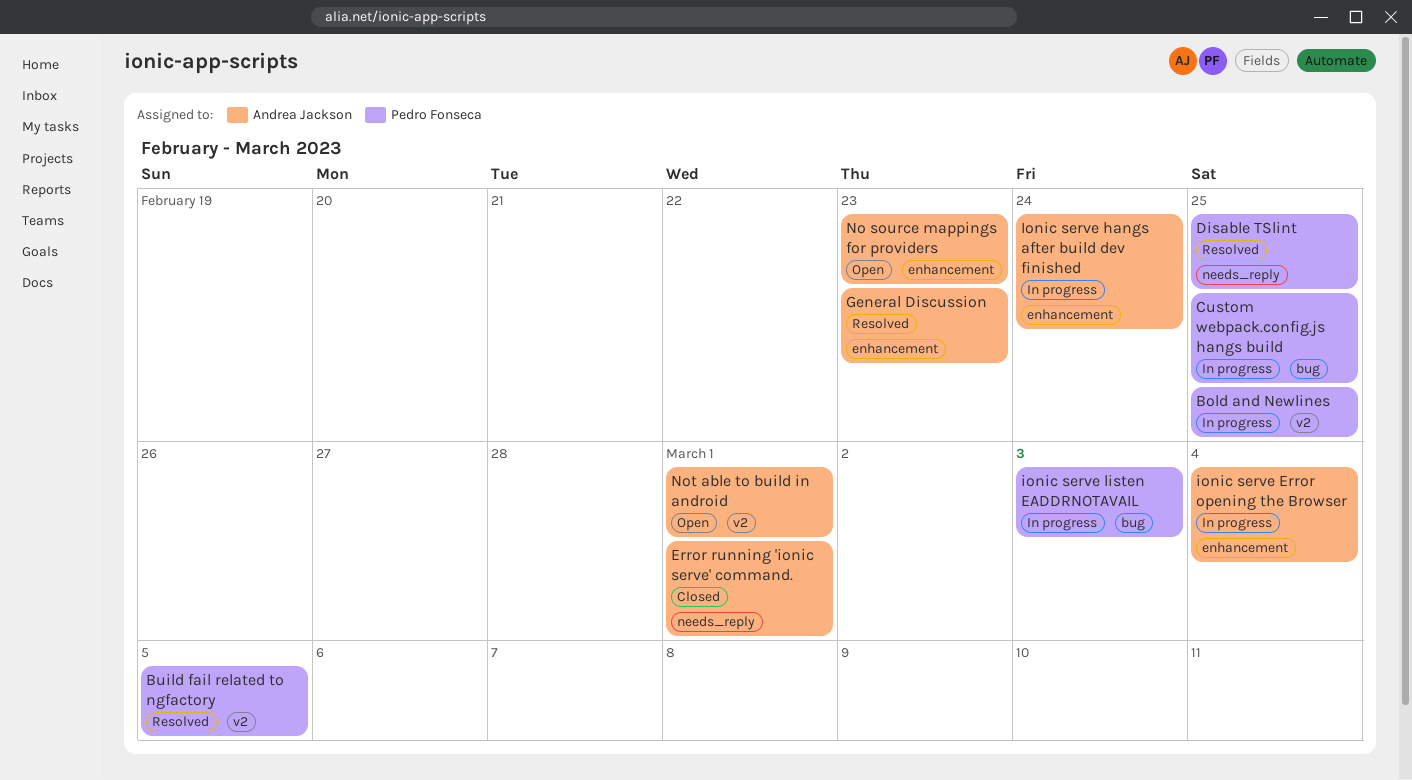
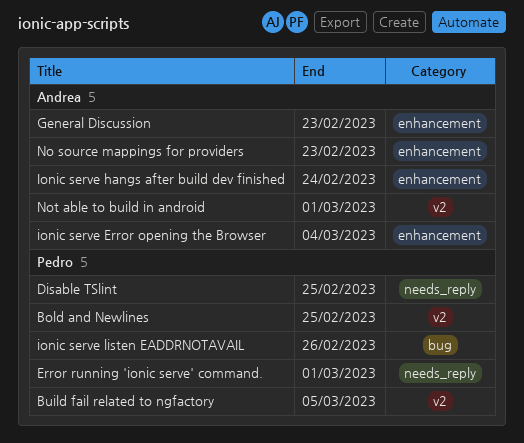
Custom webpack.config.js hangs build: present -> none
Error running 'ionic serve' command., owner: Andrea Jackson -> Pedro Fonseca
ionic serve listen EADDRNOTAVAIL, due: Mar 3 -> Feb 26

